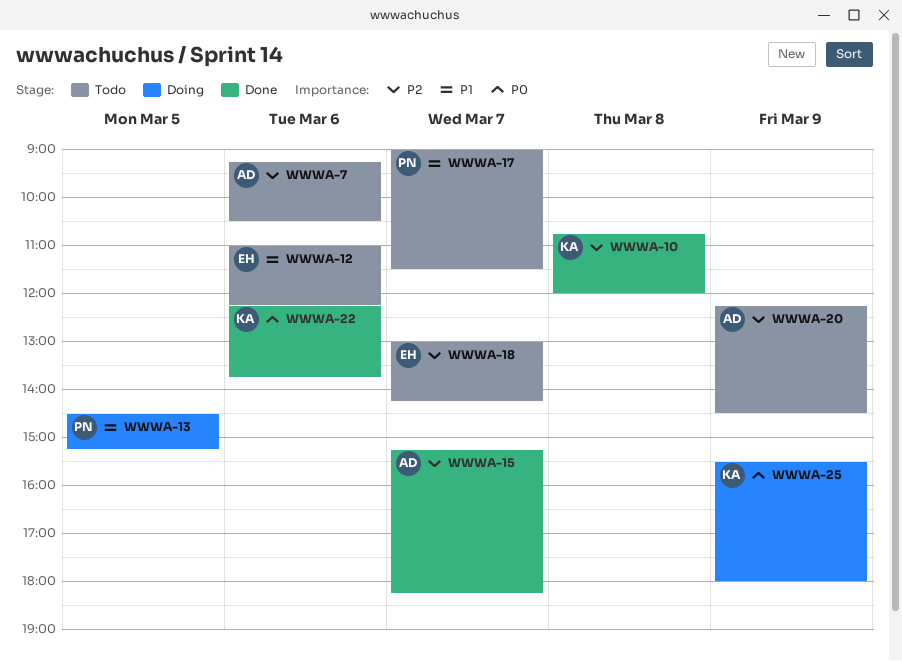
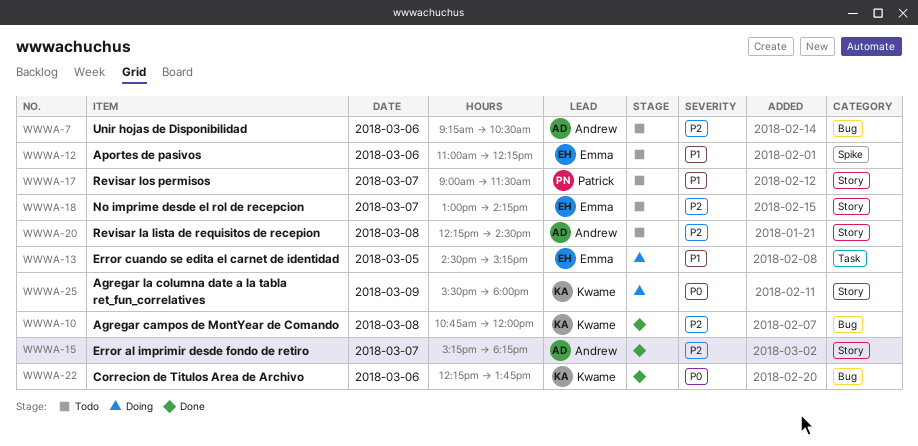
WWWA-13, owner: Patrick -> Emma
WWWA-20, day: Mar 9 -> Mar 8

